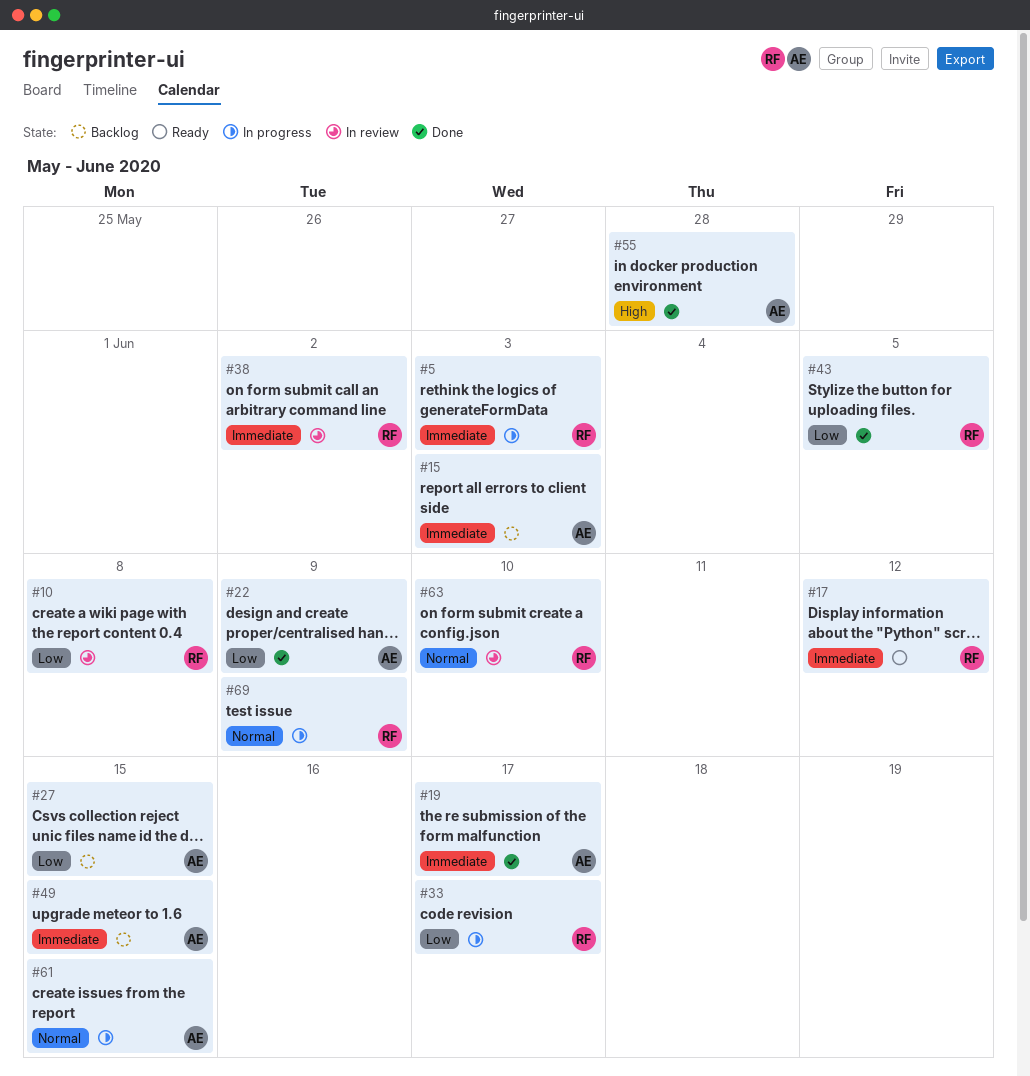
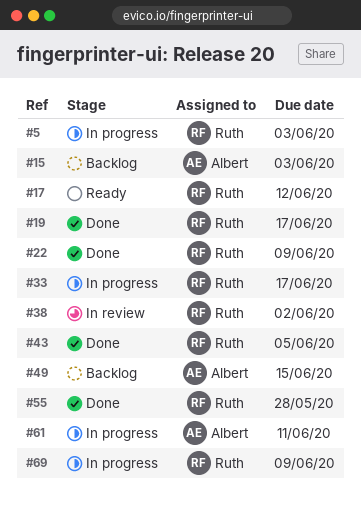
#10: present -> none
#19, owner: Albert -> Ruth
#22, owner: Albert -> Ruth
#27: present -> none
#55, owner: Albert -> Ruth
#61, due: Jun 15 -> Jun 11
#63: present -> none

